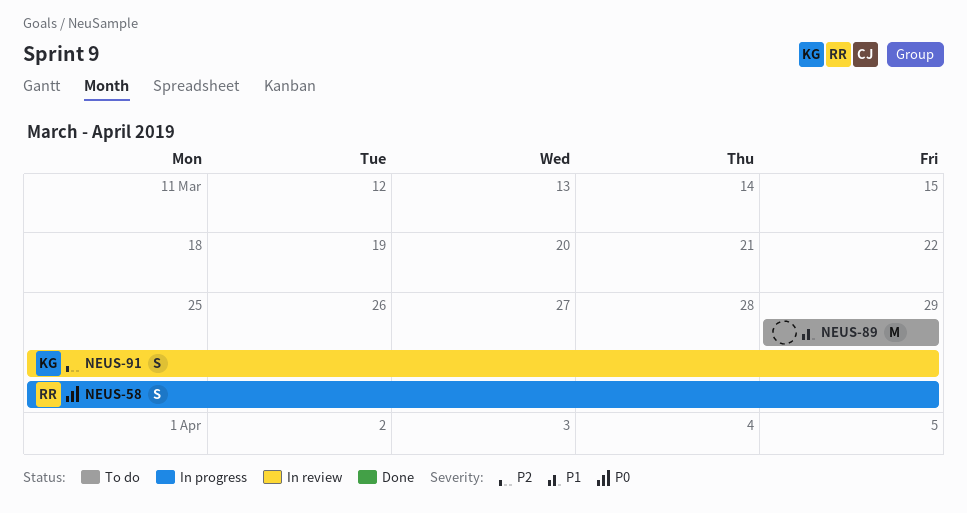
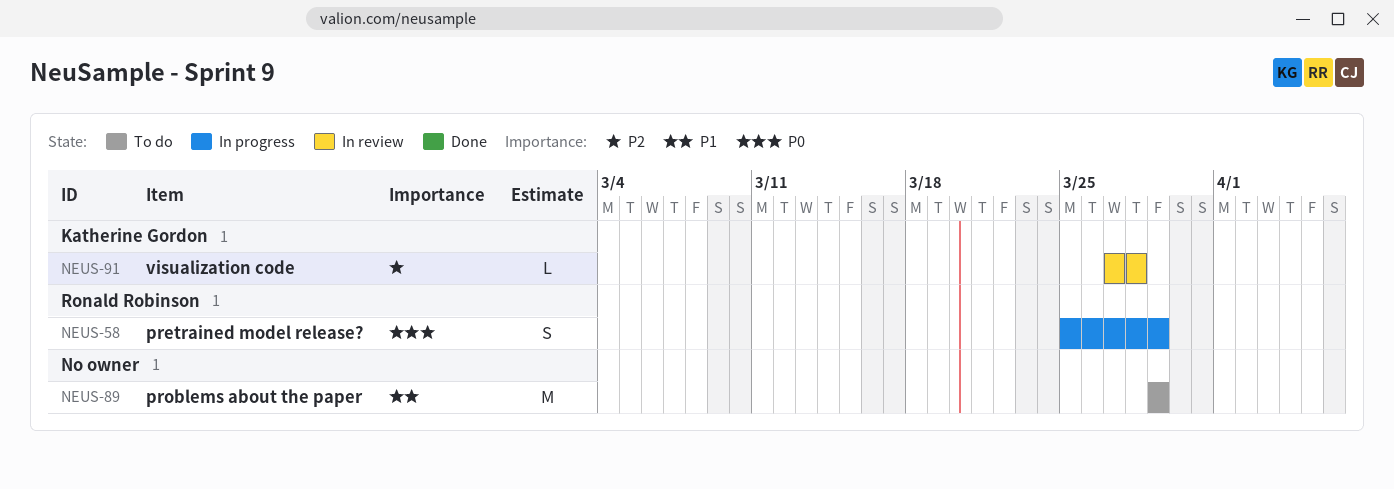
NEUS-91, estimate: S -> L
NEUS-91, start: Mar 25 -> Mar 27
NEUS-91, due: Mar 29 -> Mar 28

